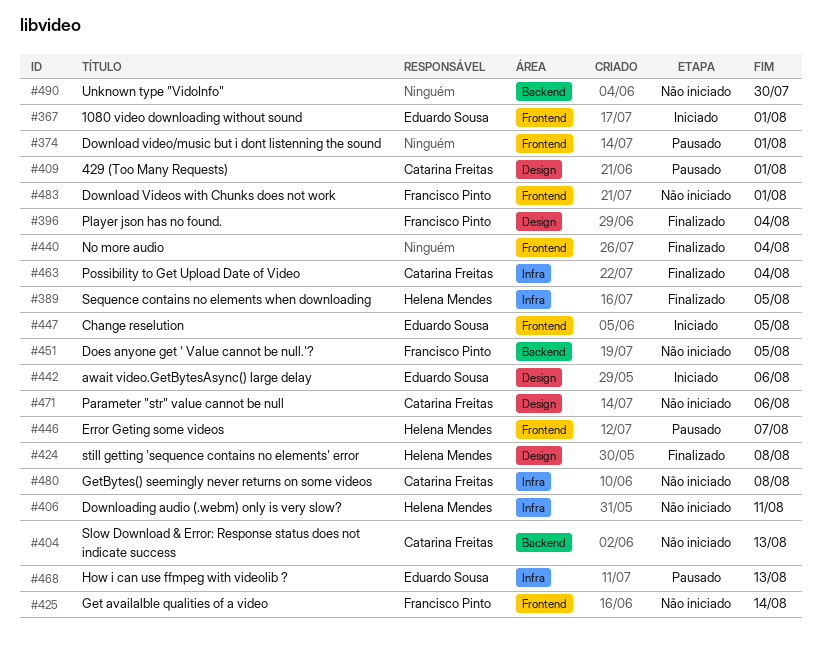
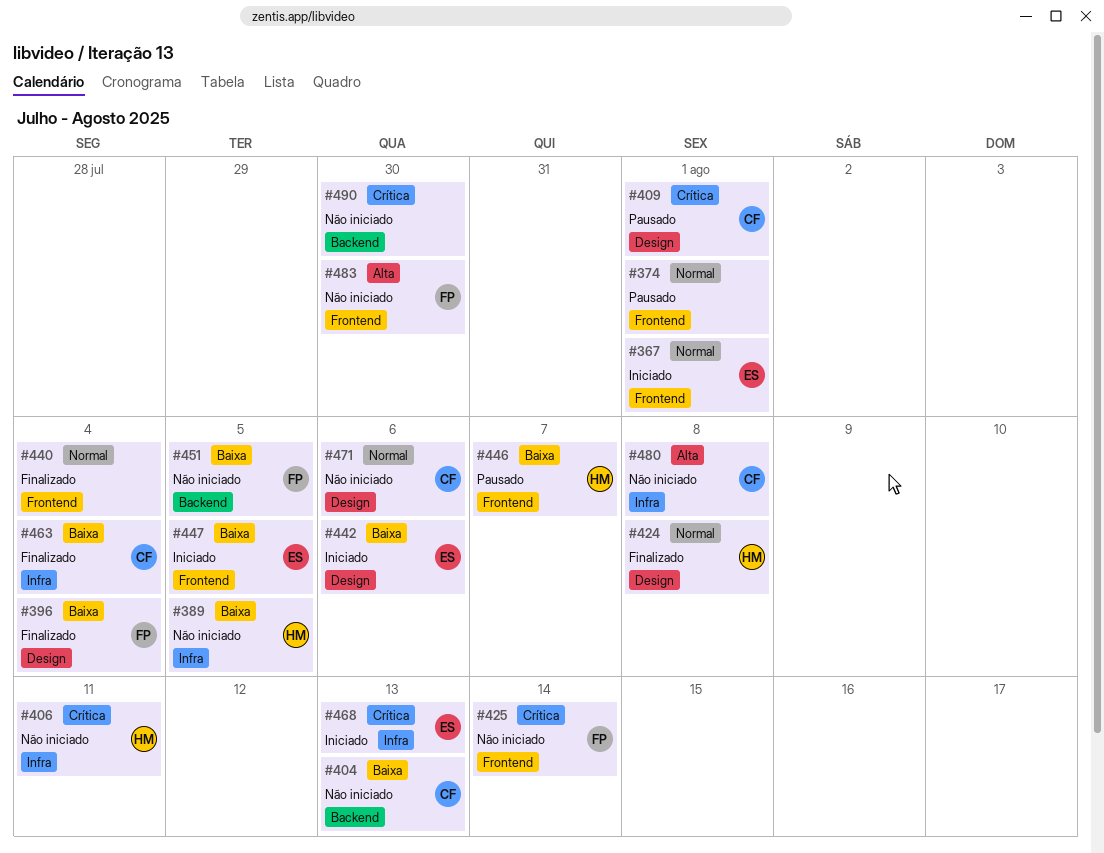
#389, status: Finalizado -> Não iniciado
#468, status: Pausado -> Iniciado
#483, due: Aug 1 -> Jul 30

